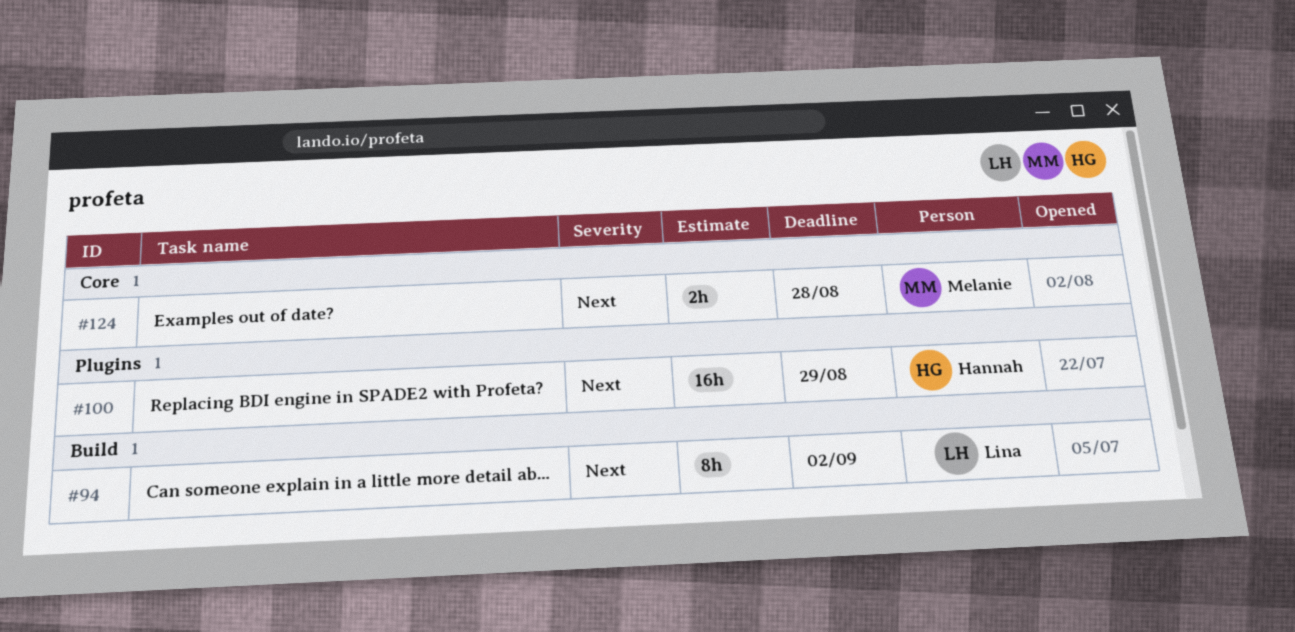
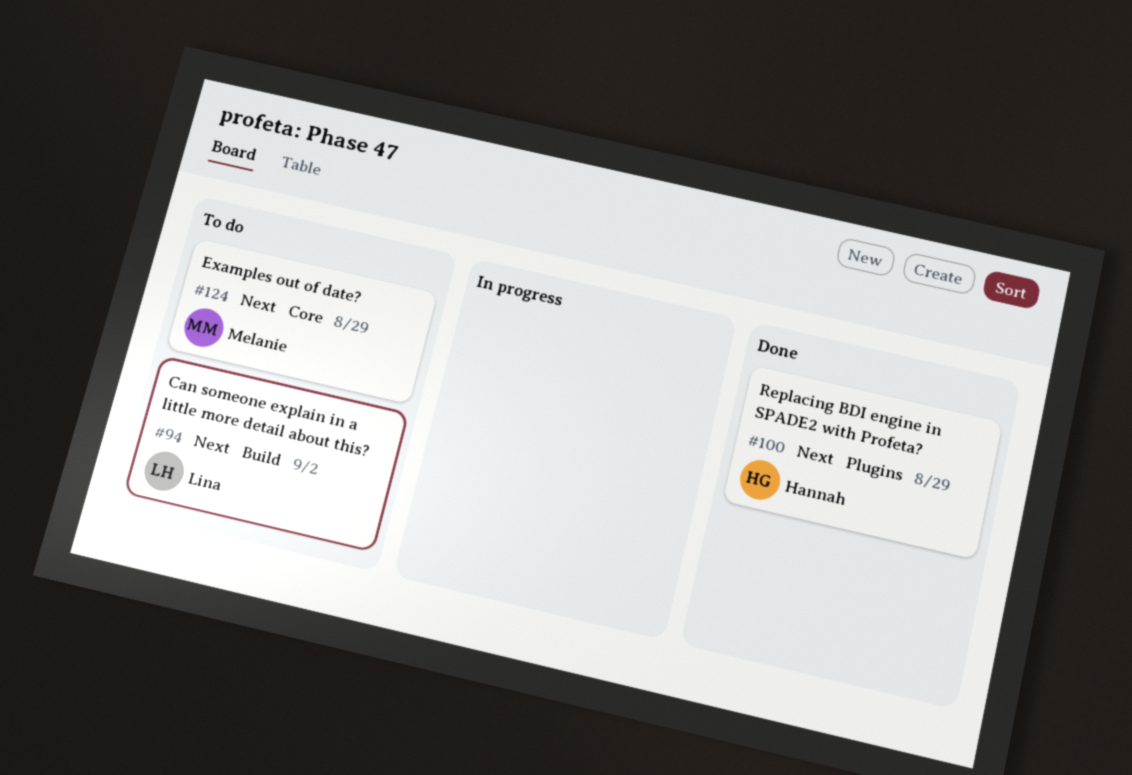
#124, due: Aug 28 -> Aug 29

